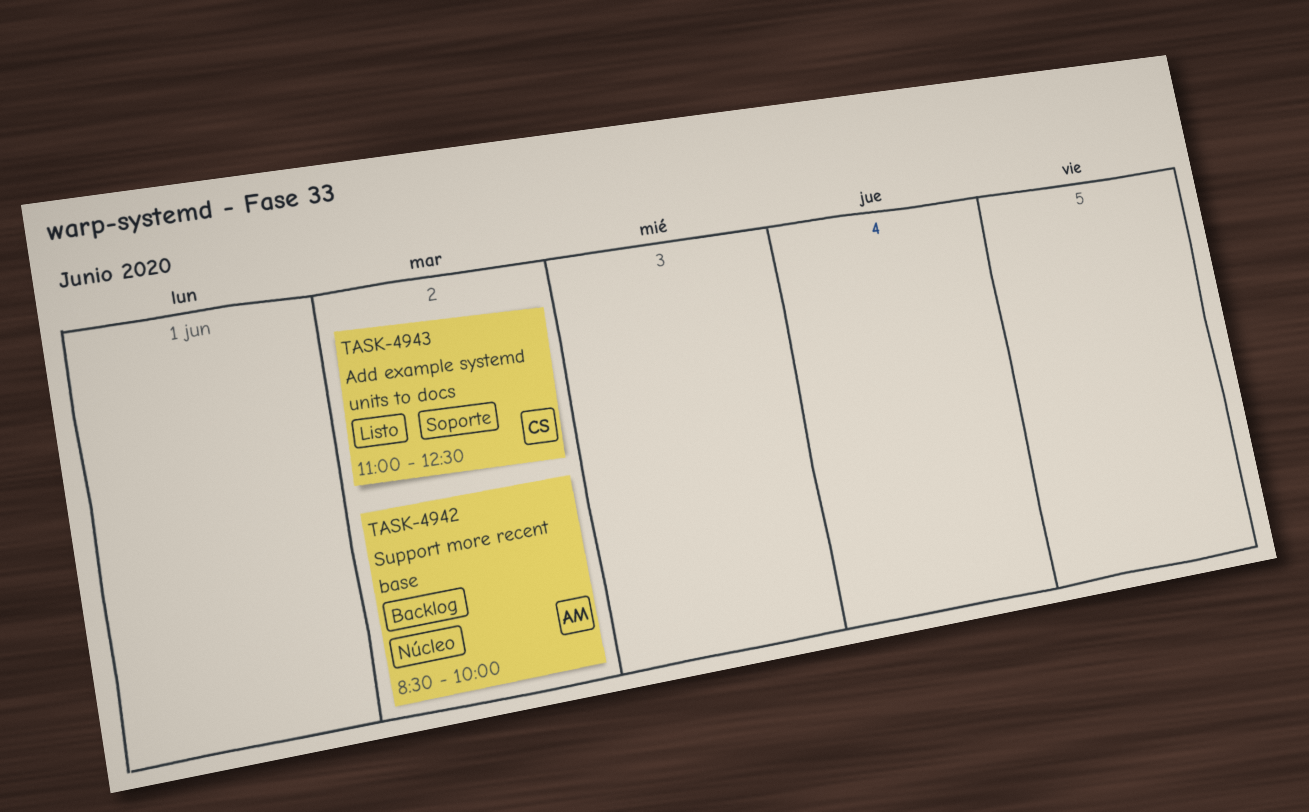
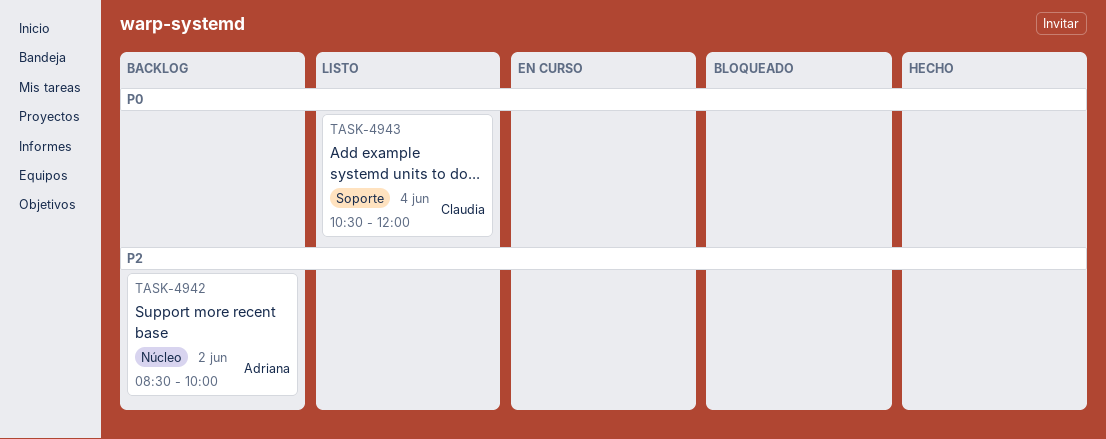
TASK-4943, day: Jun 2 -> Jun 4
TASK-4943, begins: 11:00 -> 10:30
TASK-4943, ends: 12:30 -> 12:00

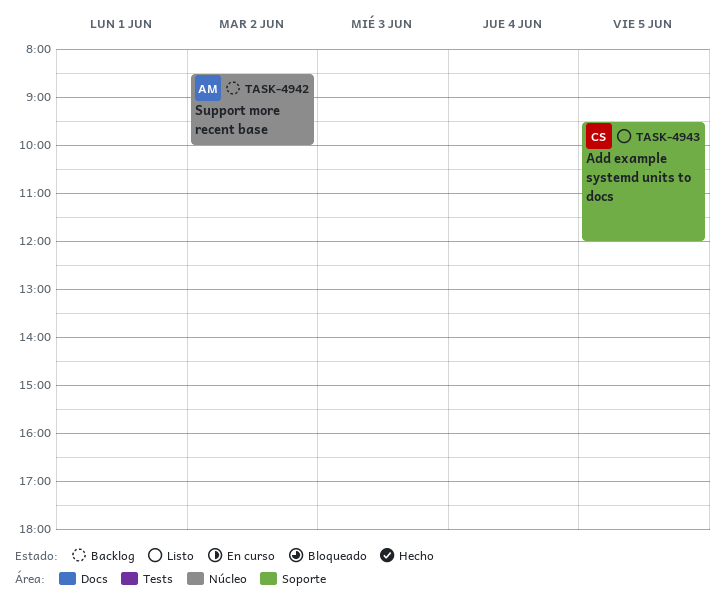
TASK-4943, day: Jun 4 -> Jun 5
TASK-4943, begins: 10:30 -> 09:30

